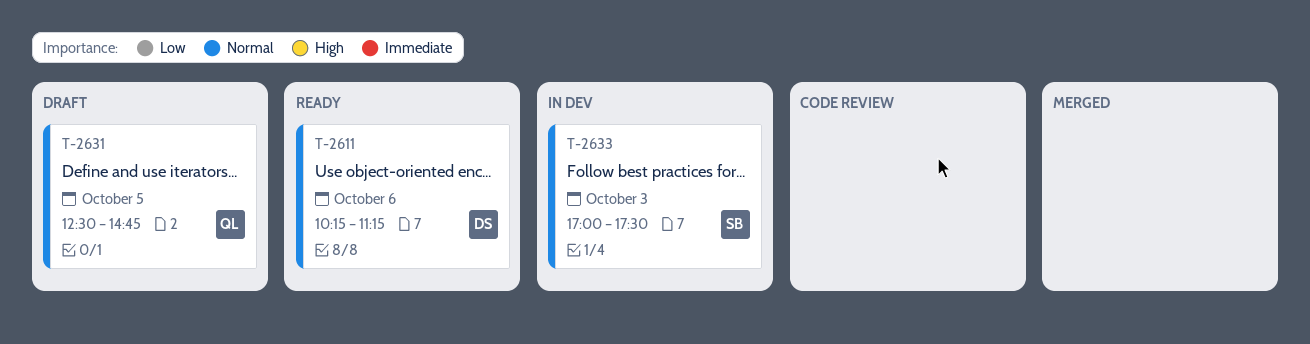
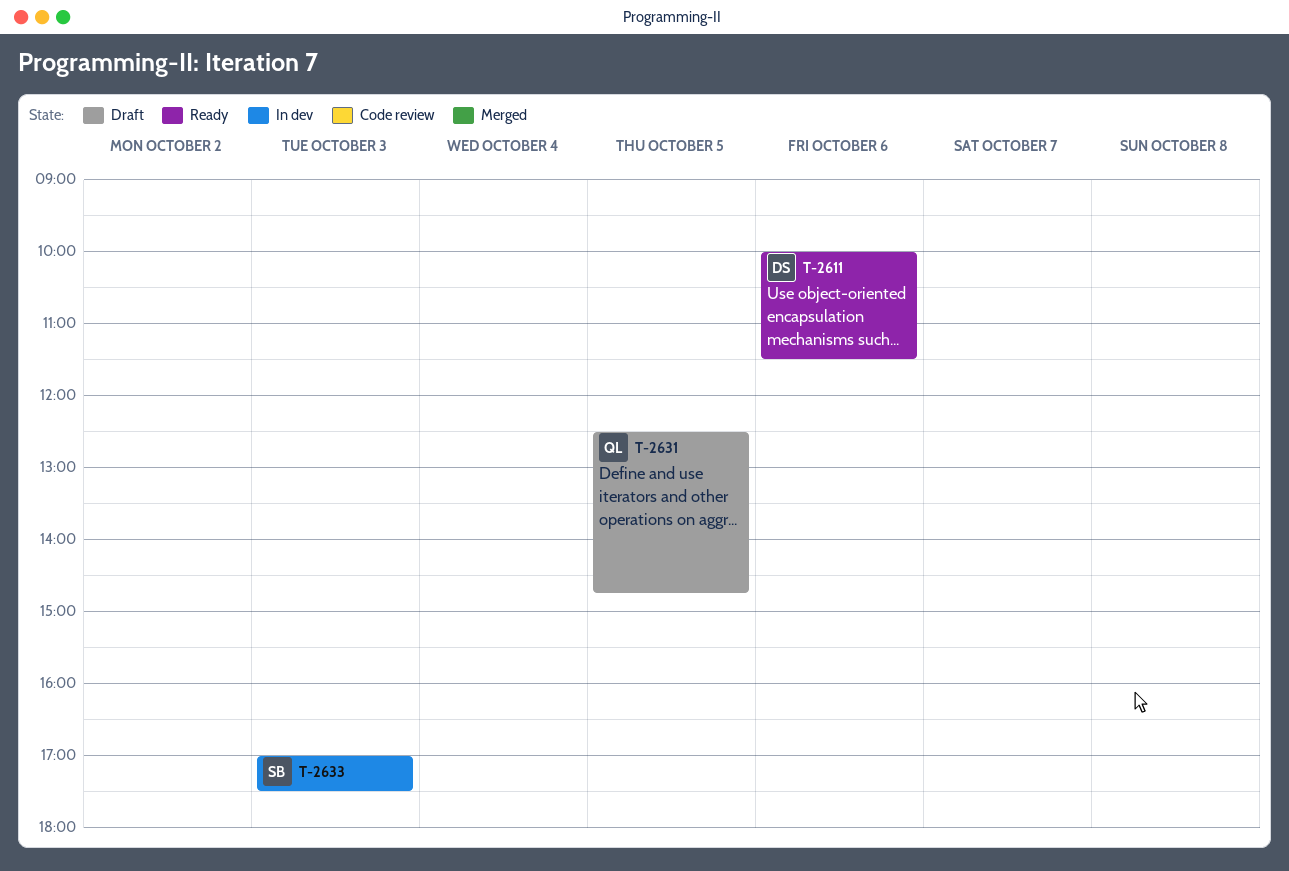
T-2611, begins: 10:15 -> 10:00
T-2611, ends: 11:15 -> 11:30

